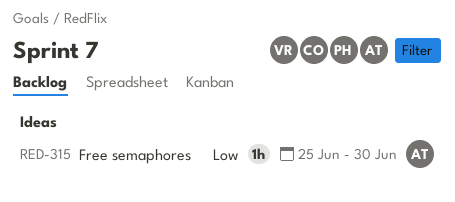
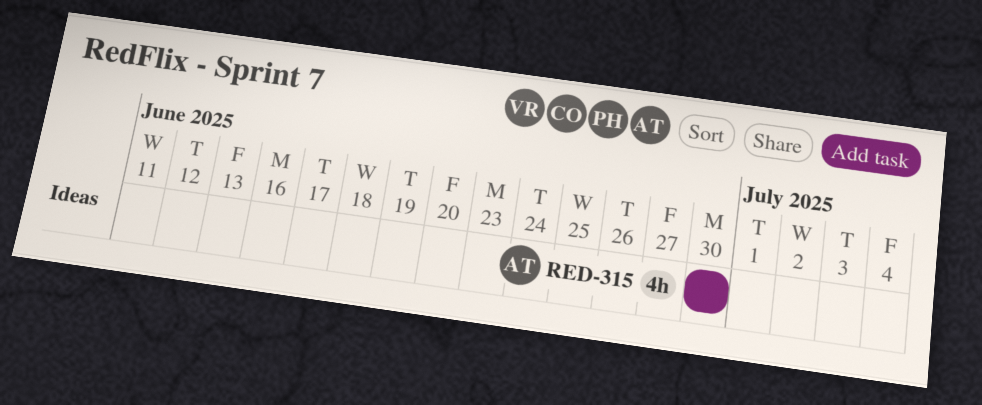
RED-315, estimate: 1h -> 4h
RED-315, start: Jun 25 -> Jun 30

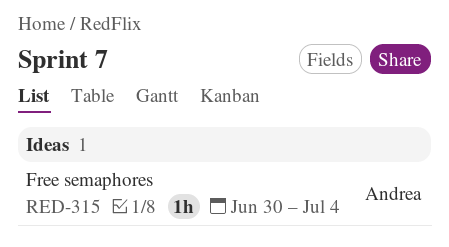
RED-315, estimate: 4h -> 1h
RED-315, due: Jun 30 -> Jul 4

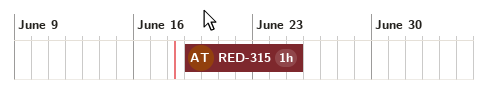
RED-315, start: Jun 30 -> Jun 19
RED-315, due: Jul 4 -> Jun 25

